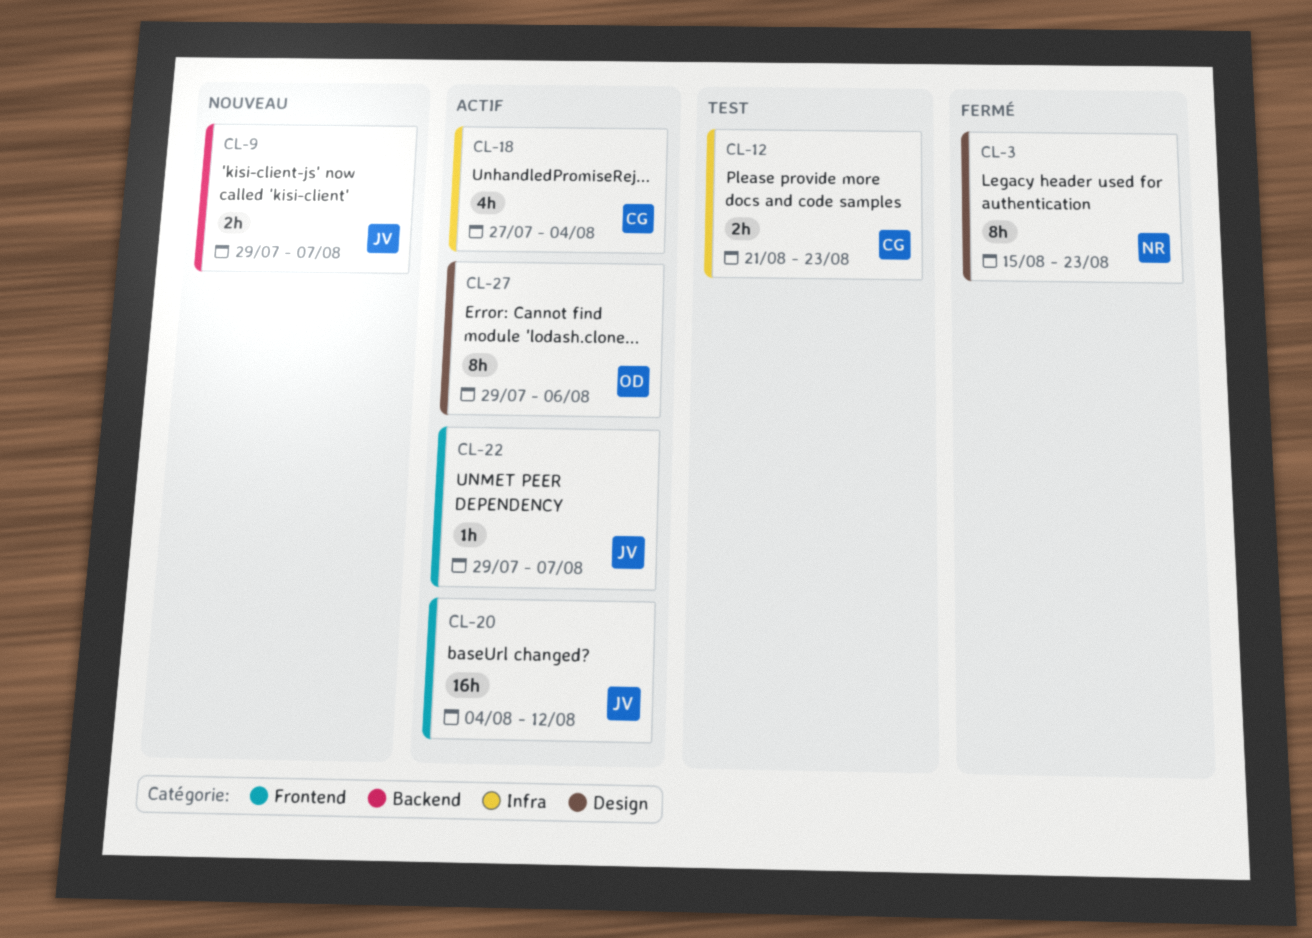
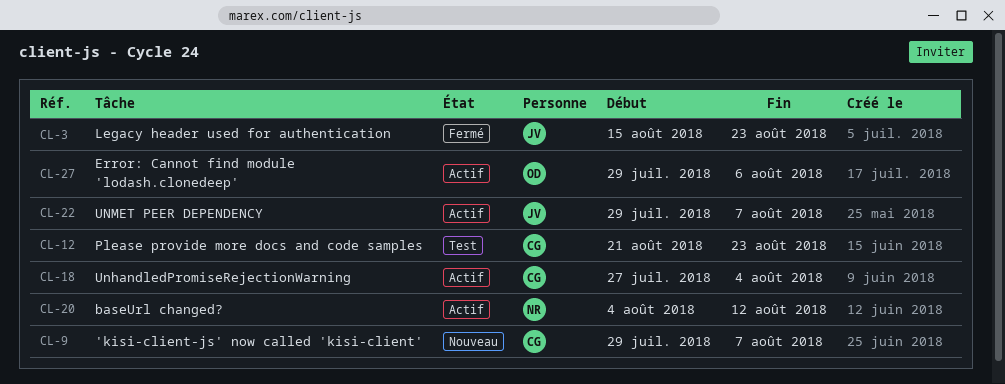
CL-3, owner: NR -> JV
CL-9, owner: JV -> CG
CL-20, owner: JV -> NR

